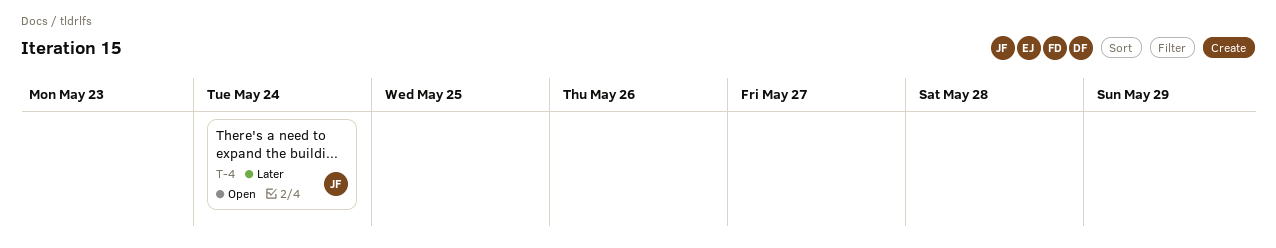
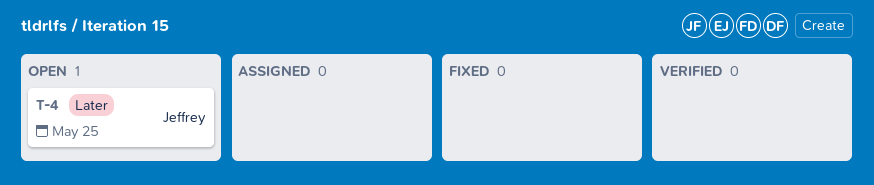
T-4, due: May 24 -> May 25

